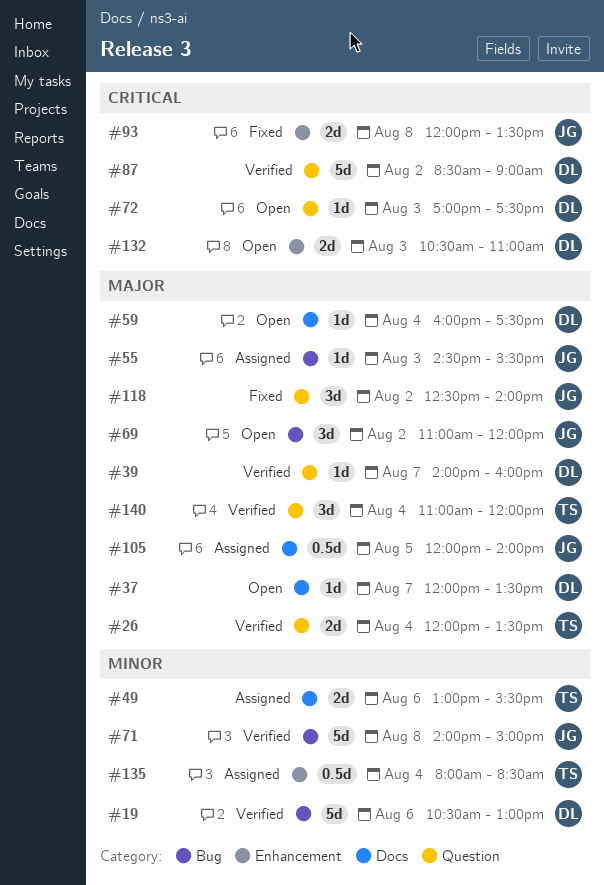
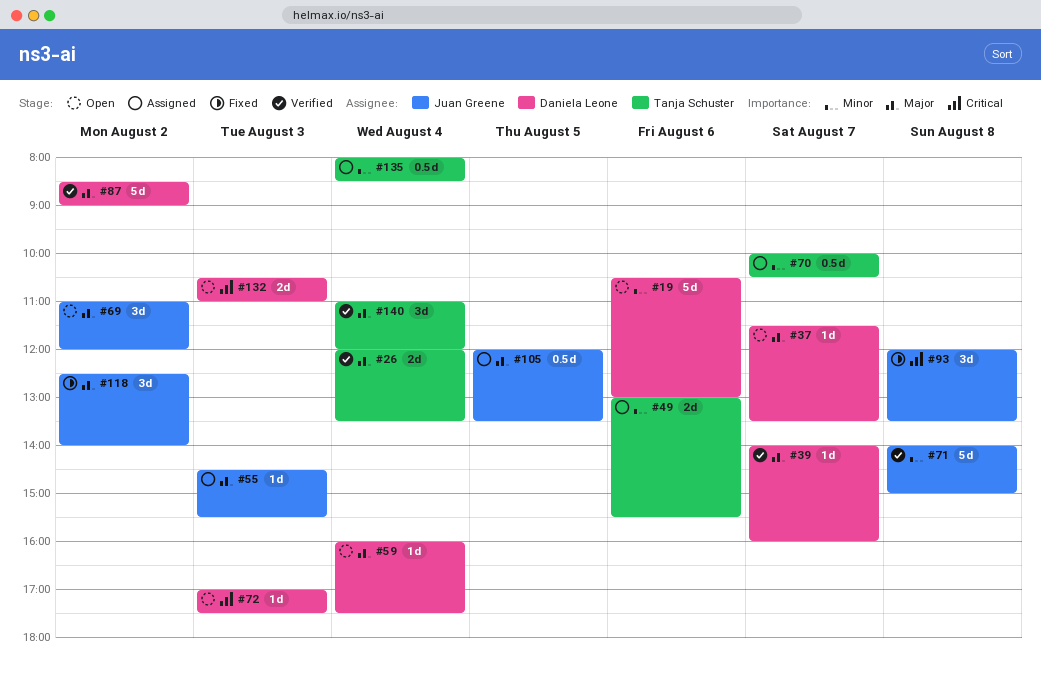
#19, status: Verified -> Open
#37, begins: 12:00 -> 11:30
#70: none -> present
#87, priority: Critical -> Major
#93, estimate: 2d -> 3d
#105, ends: 14:00 -> 13:30

